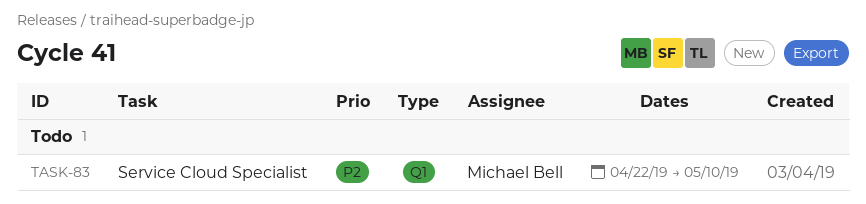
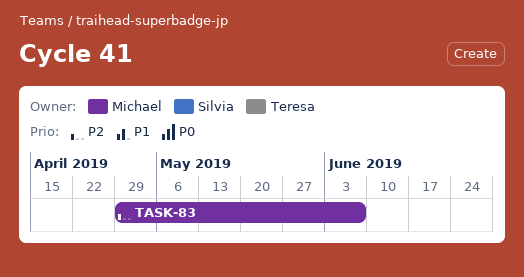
TASK-83, start: Apr 22 -> Apr 29
TASK-83, due: May 10 -> Jun 7

